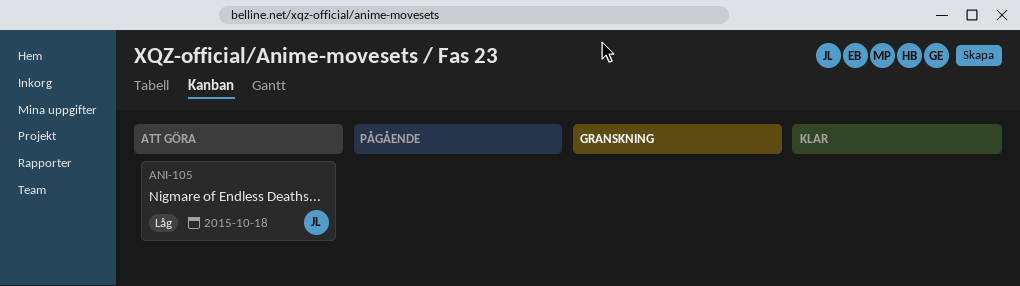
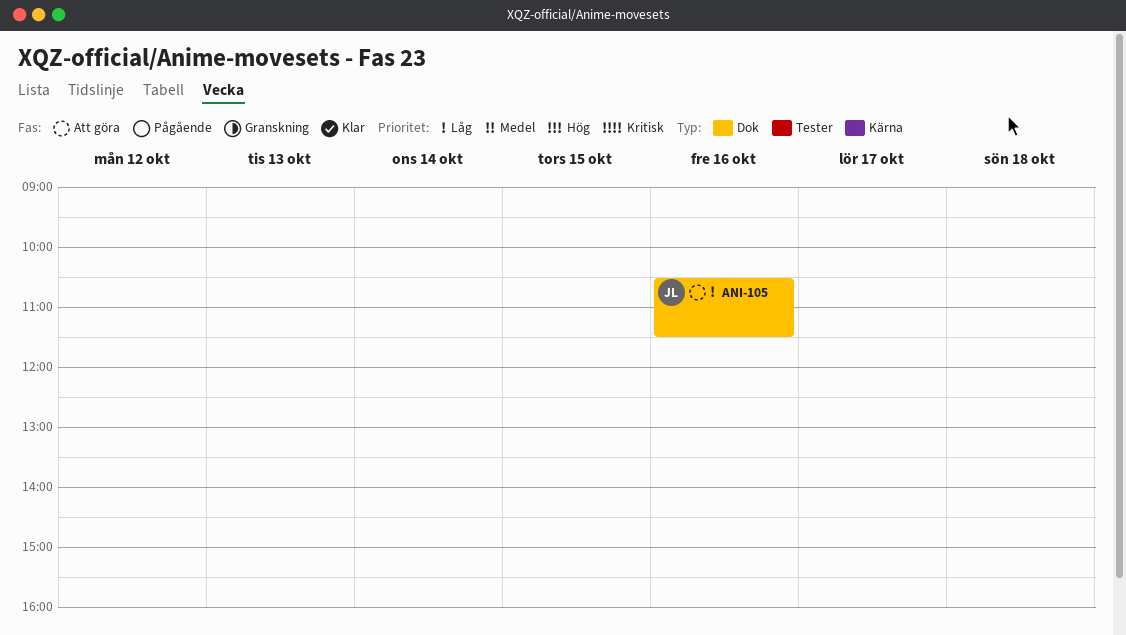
ANI-105, day: Oct 18 -> Oct 16

